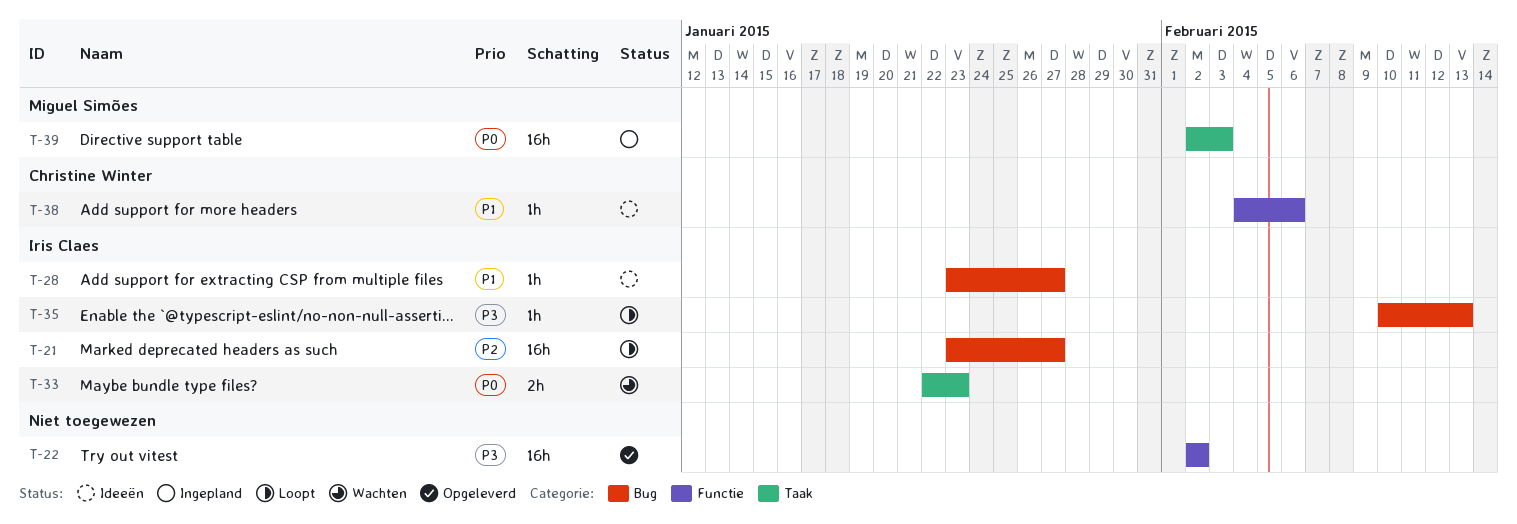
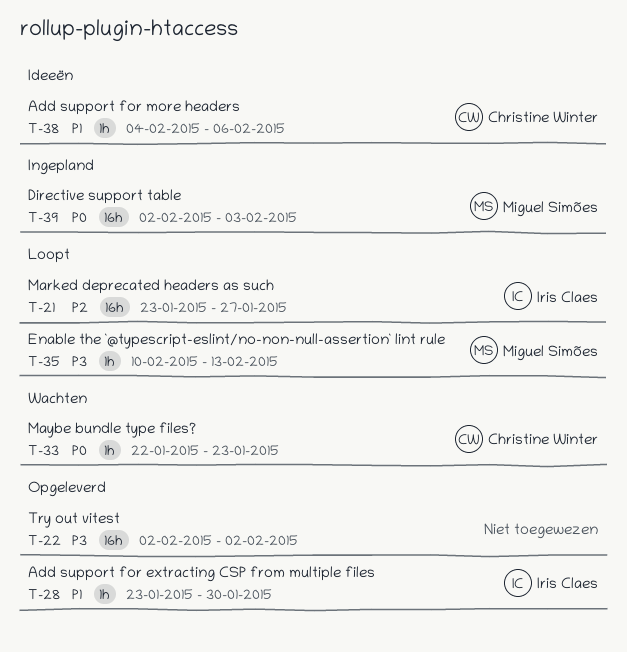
T-28, status: Ideeën -> Opgeleverd
T-28, due: Jan 27 -> Jan 30
T-33, owner: Iris Claes -> Christine Winter
T-33, estimate: 2h -> 1h
T-35, owner: Iris Claes -> Miguel Simões

